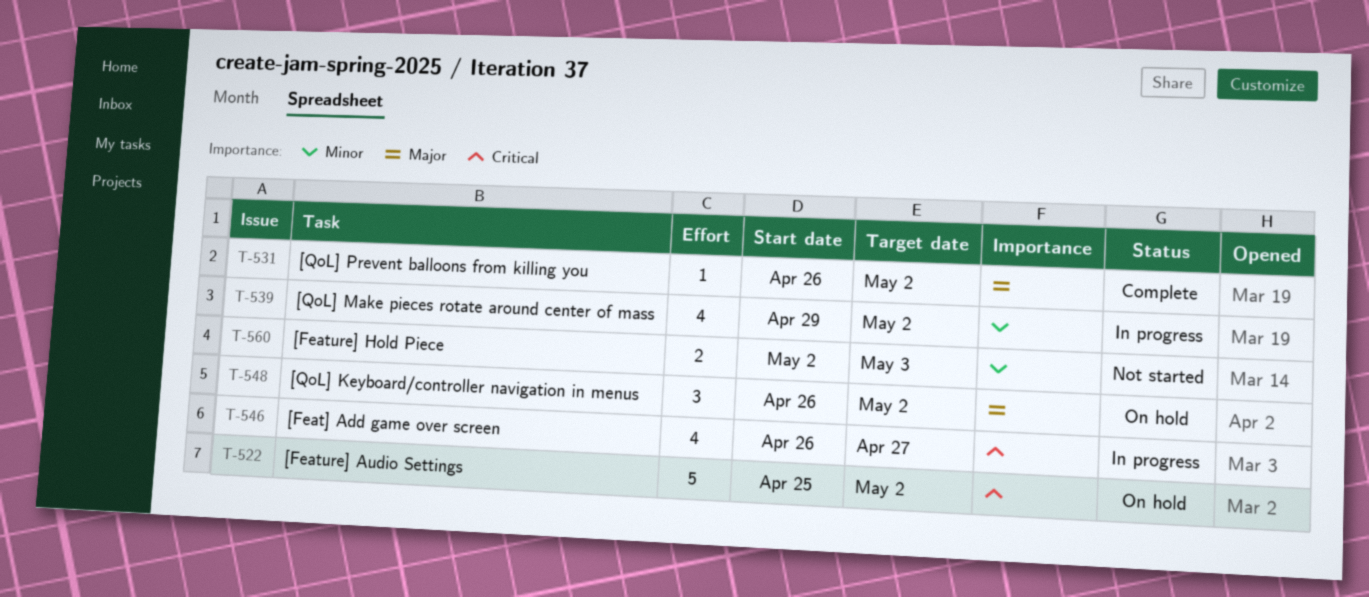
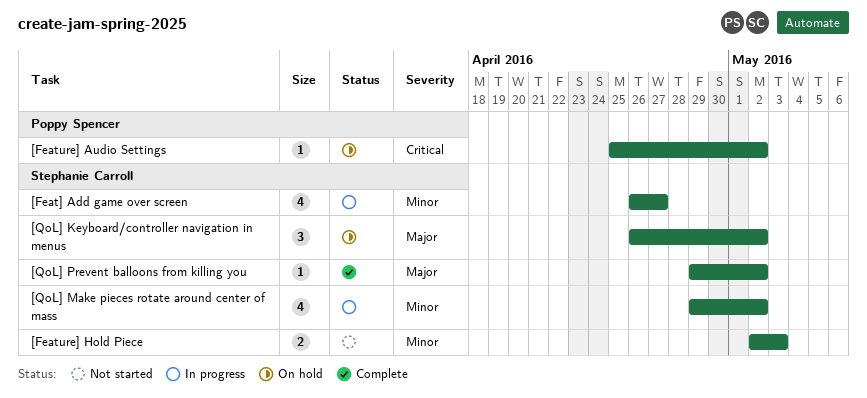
[Feat] Add game over screen, priority: Critical -> Minor
[Feature] Audio Settings, estimate: 5 -> 1
[QoL] Prevent balloons from killing you, start: Apr 26 -> Apr 29

